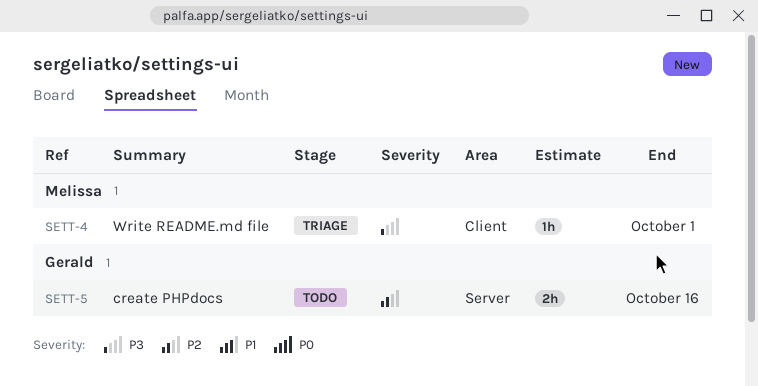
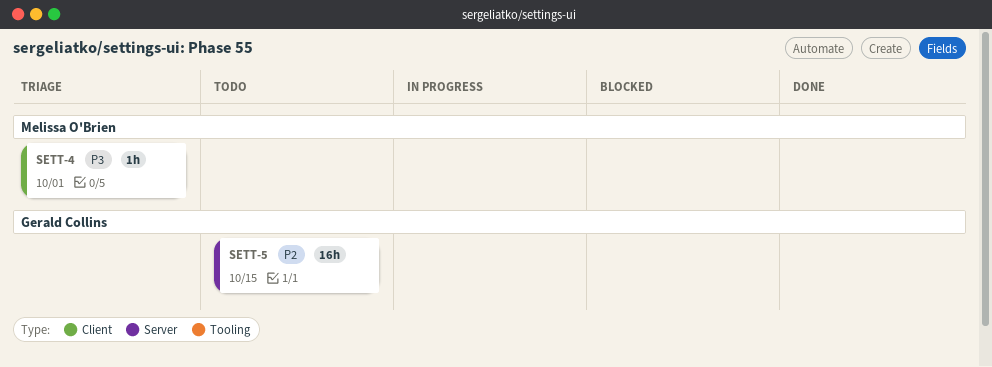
SETT-5, estimate: 2h -> 16h
SETT-5, due: Oct 16 -> Oct 15

